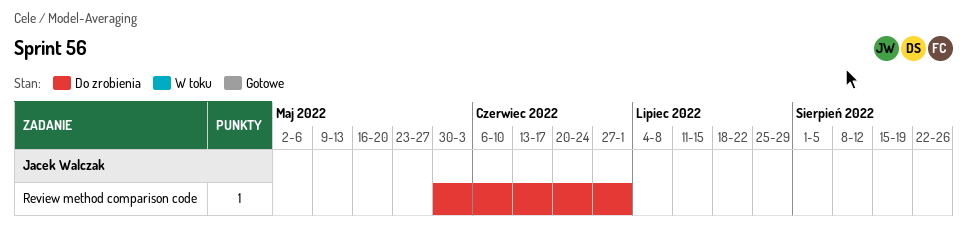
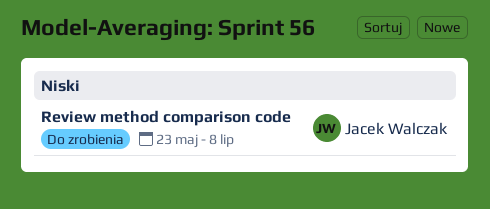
Review method comparison code, start: May 30 -> May 23
Review method comparison code, due: Jul 1 -> Jul 8

